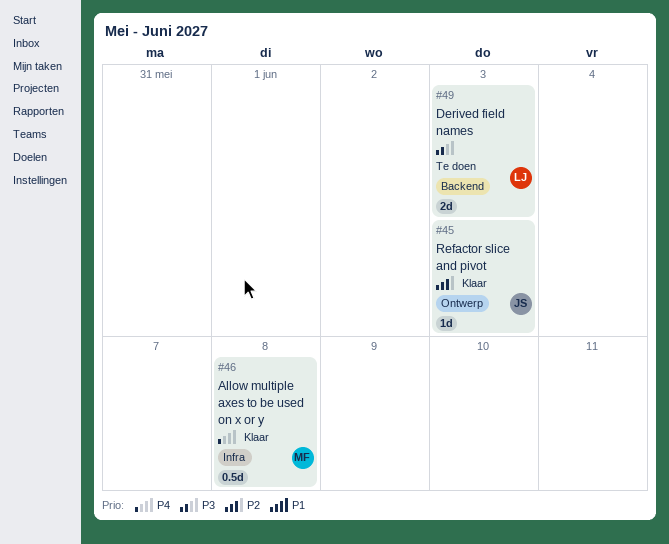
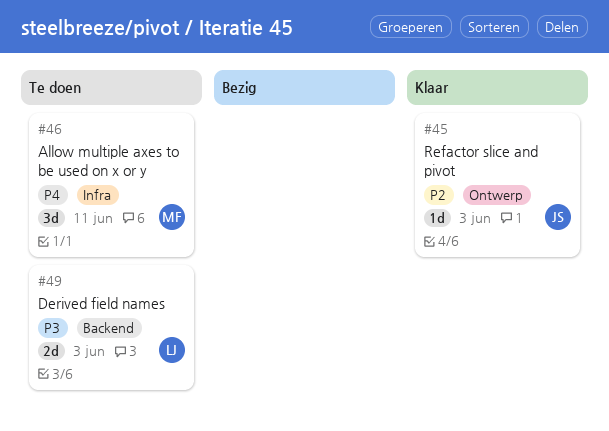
#46, status: Klaar -> Te doen
#46, estimate: 0.5d -> 3d
#46, due: Jun 8 -> Jun 11

